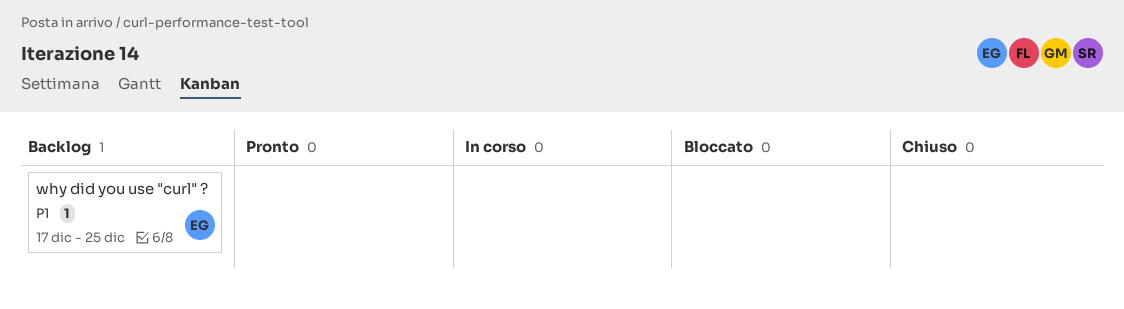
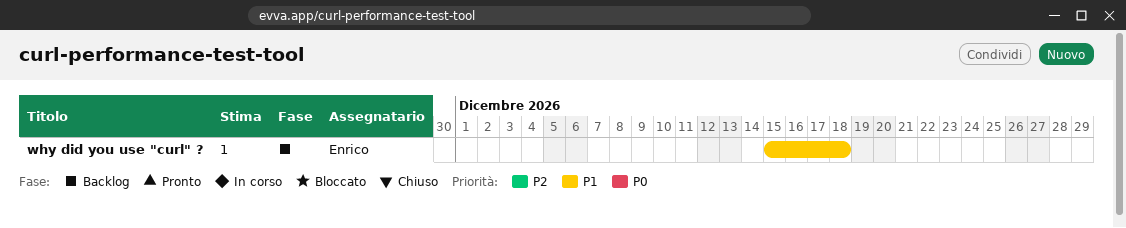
why did you use "curl" ?, start: Dec 17 -> Dec 15
why did you use "curl" ?, due: Dec 25 -> Dec 18

